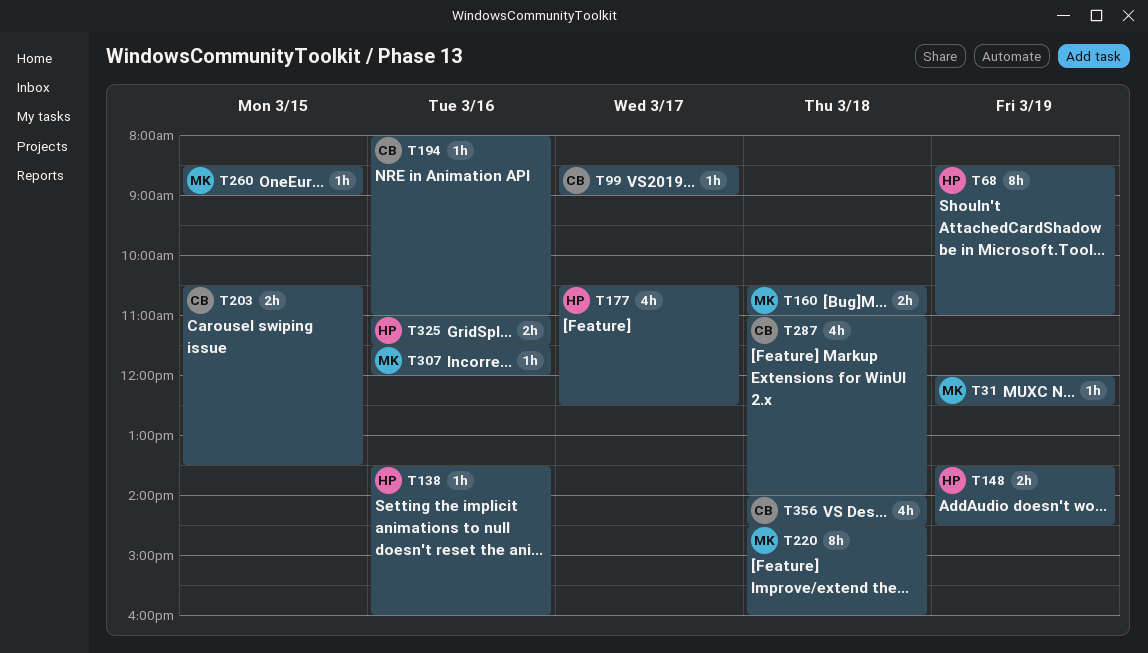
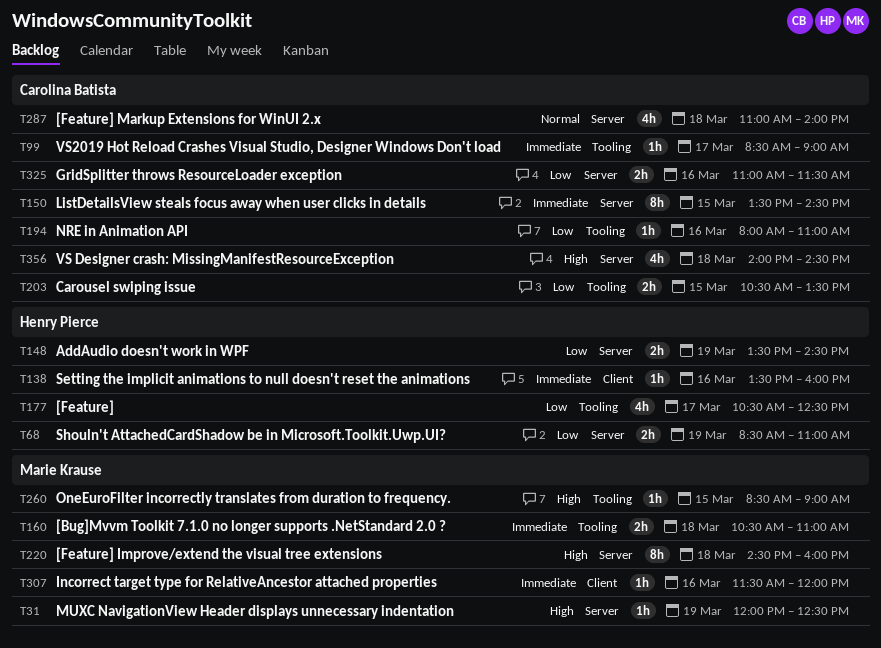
T68, estimate: 8h -> 2h
T150: none -> present
T325, owner: Henry Pierce -> Carolina Batista

